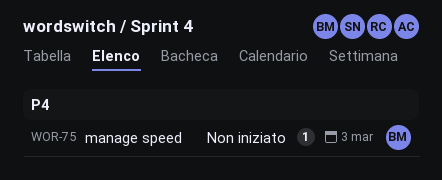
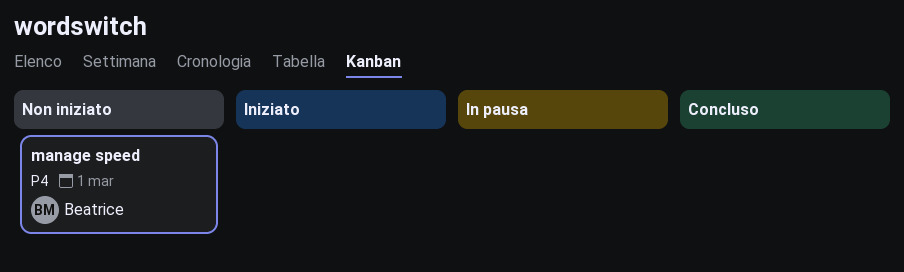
manage speed, due: Mar 3 -> Mar 1

